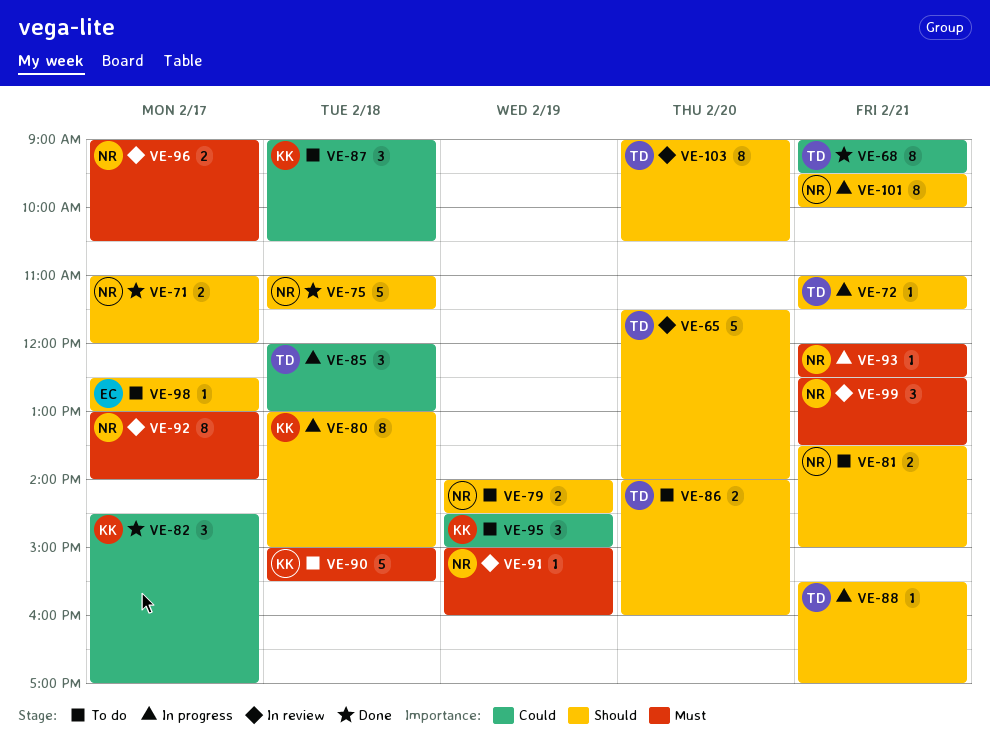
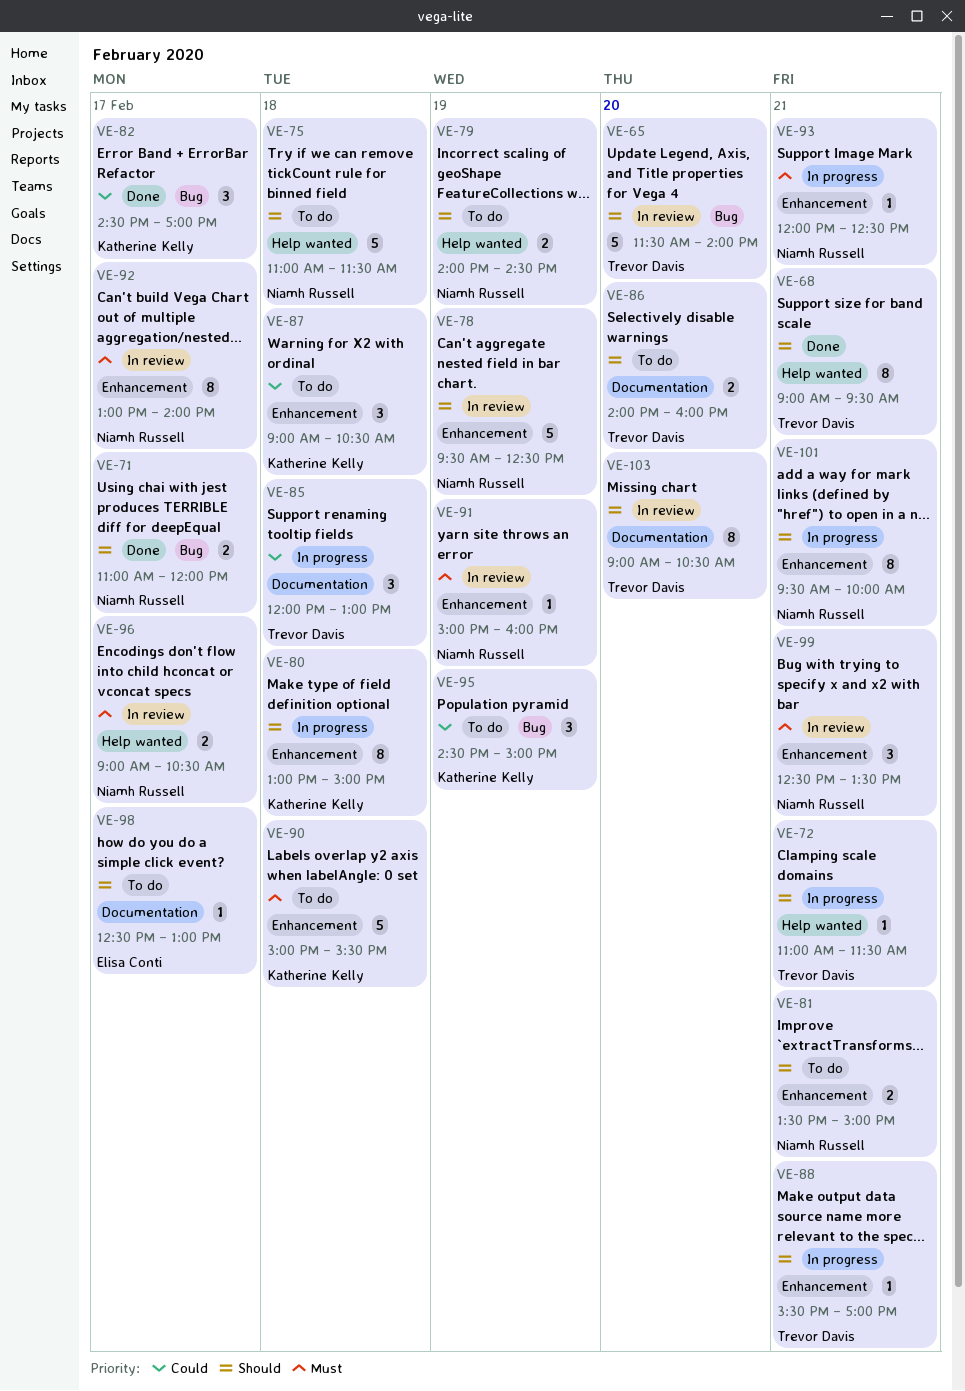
VE-68, priority: Could -> Should
VE-75, status: Done -> To do
VE-78: none -> present

